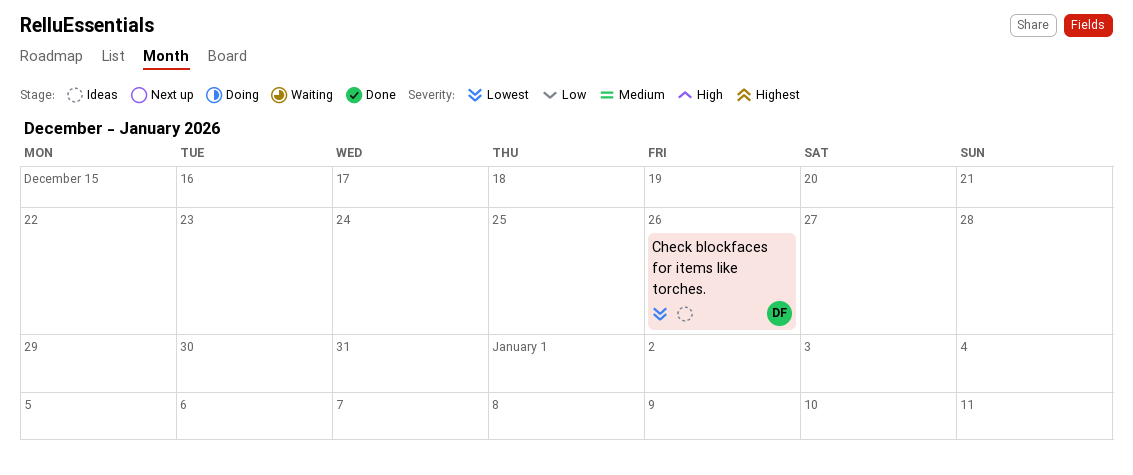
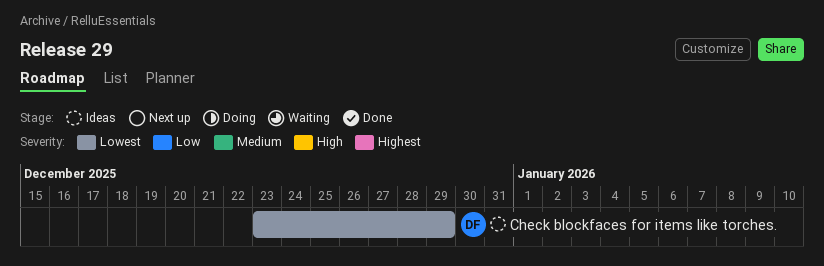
Check blockfaces for items like torches., due: Dec 26 -> Dec 29

